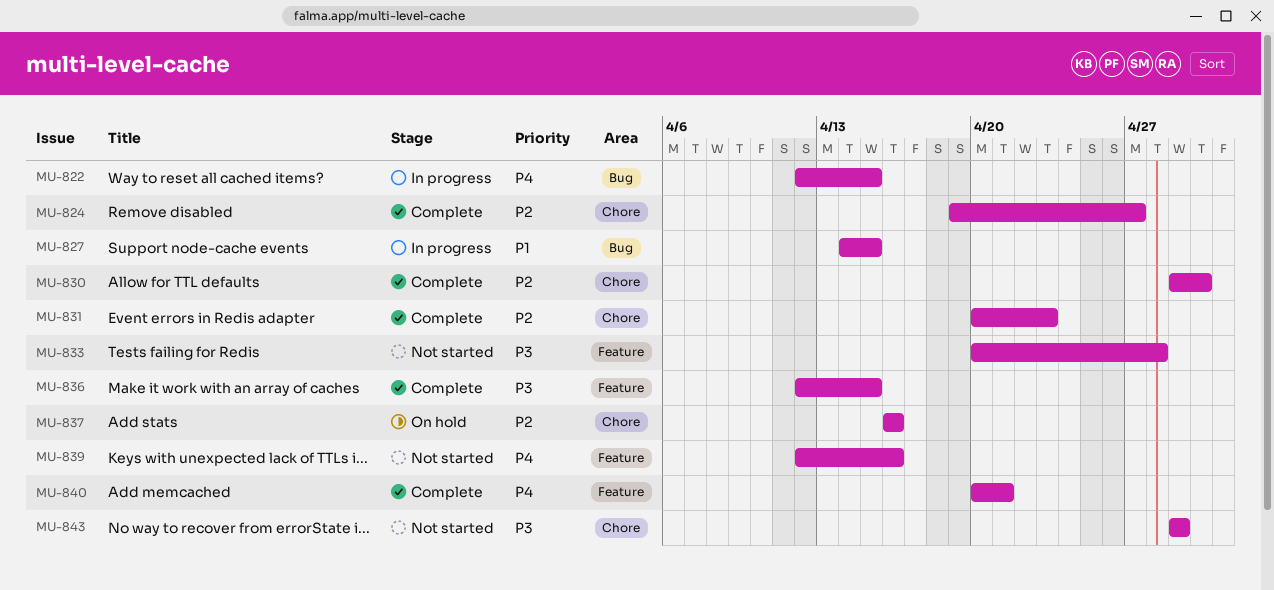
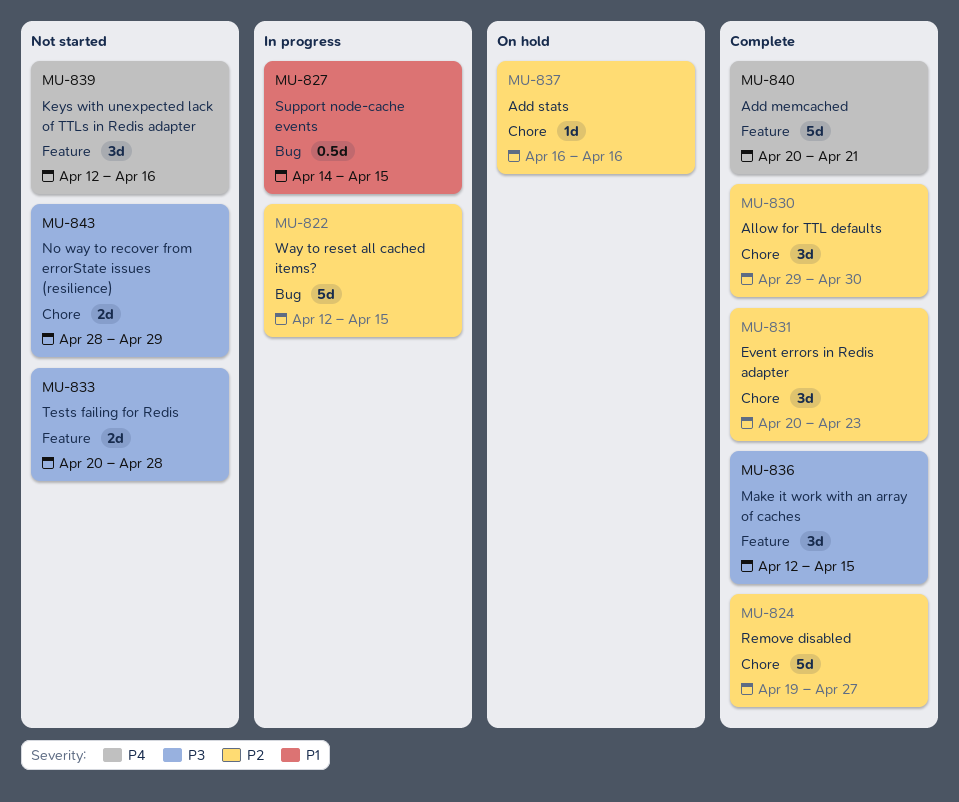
MU-822, priority: P4 -> P2
MU-843, start: Apr 29 -> Apr 28

